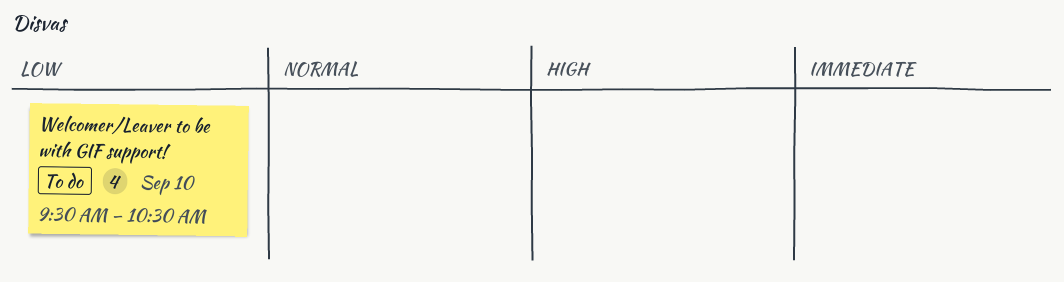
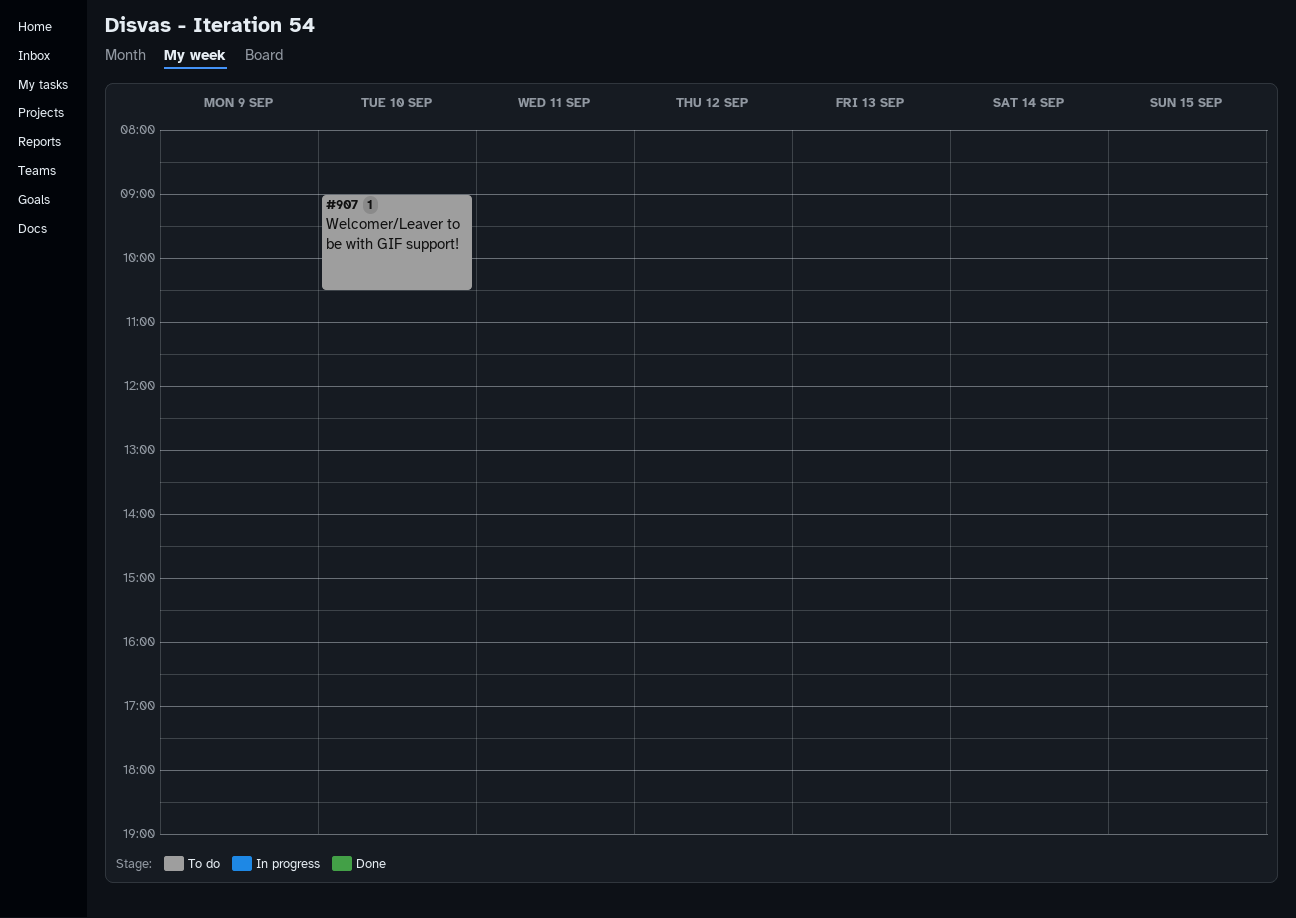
Welcomer/Leaver to be with GIF support!, estimate: 4 -> 1
Welcomer/Leaver to be with GIF support!, begins: 09:30 -> 09:00

